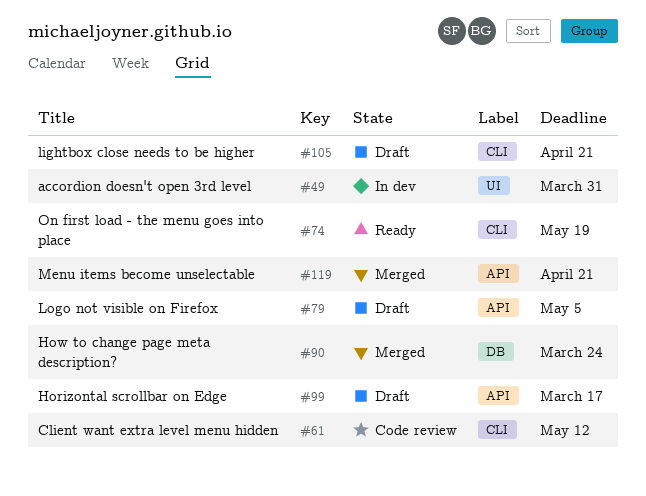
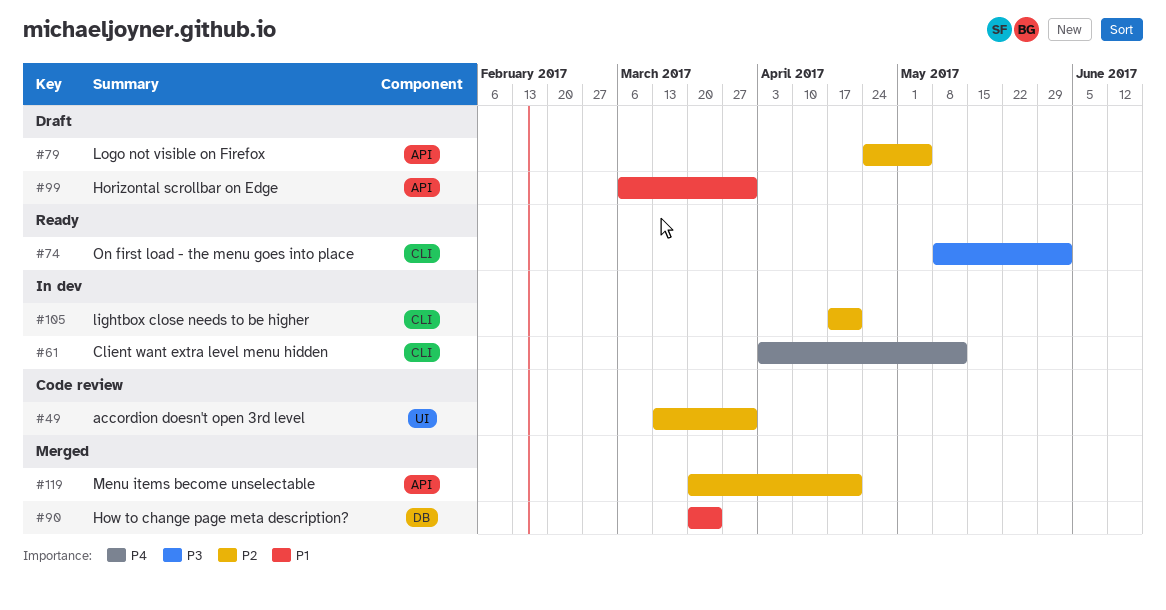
#49, status: In dev -> Code review
#61, status: Code review -> In dev
#74, due: May 19 -> Jun 2
#99, due: Mar 17 -> Mar 31
#105, status: Draft -> In dev

